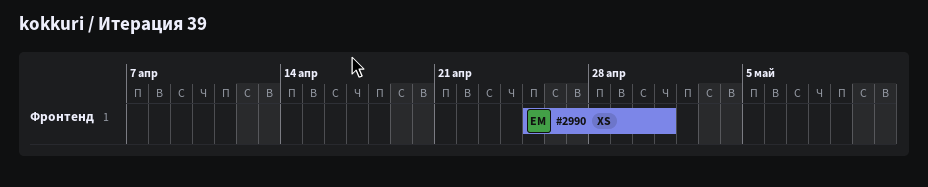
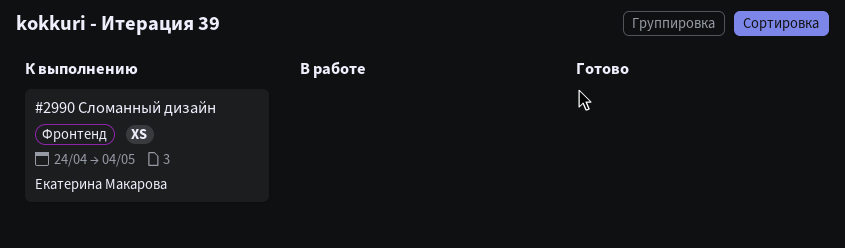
#2990, start: Apr 25 -> Apr 24
#2990, due: May 1 -> May 4

